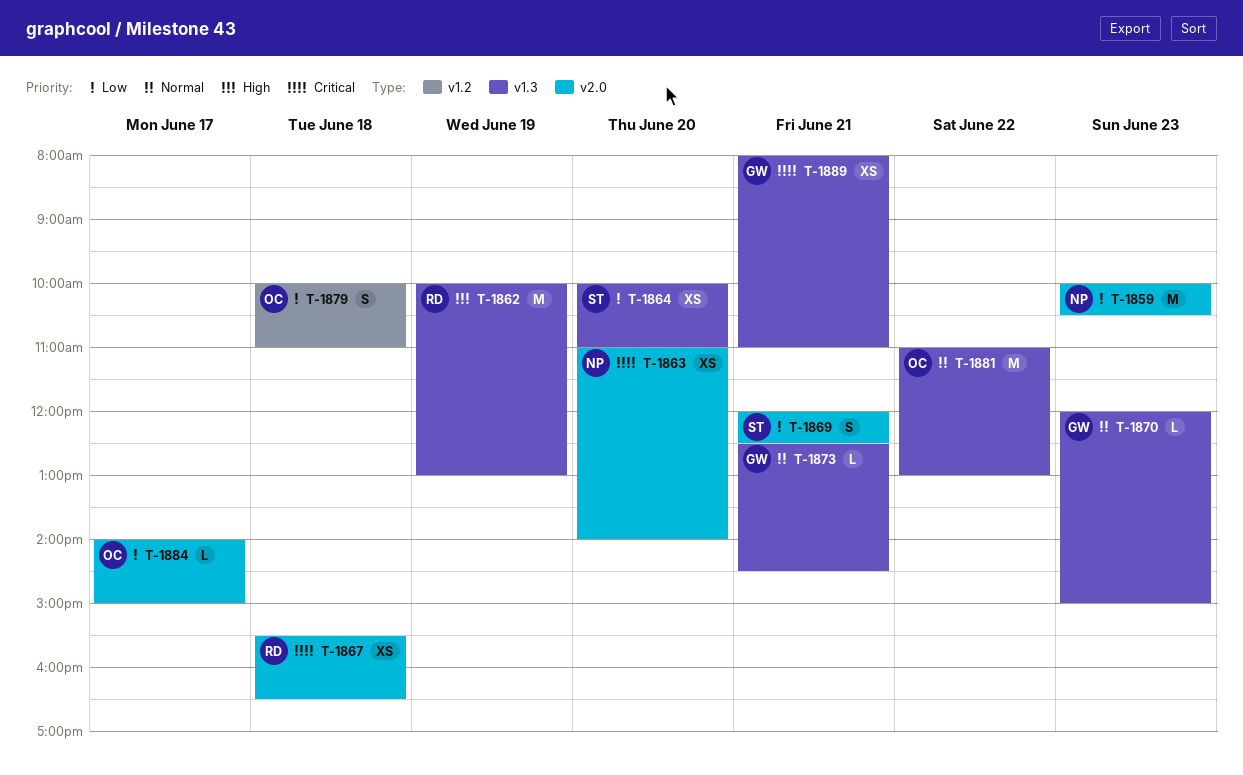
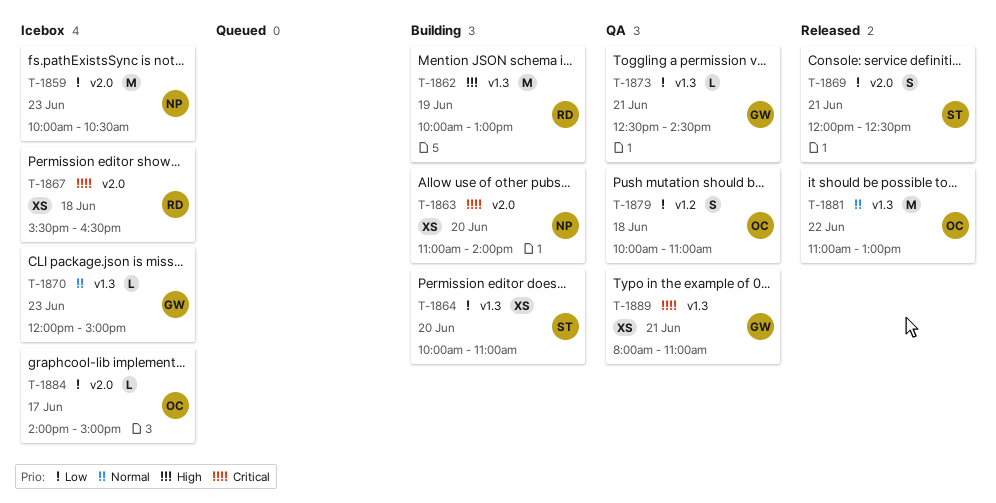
T-1873, priority: Normal -> Low

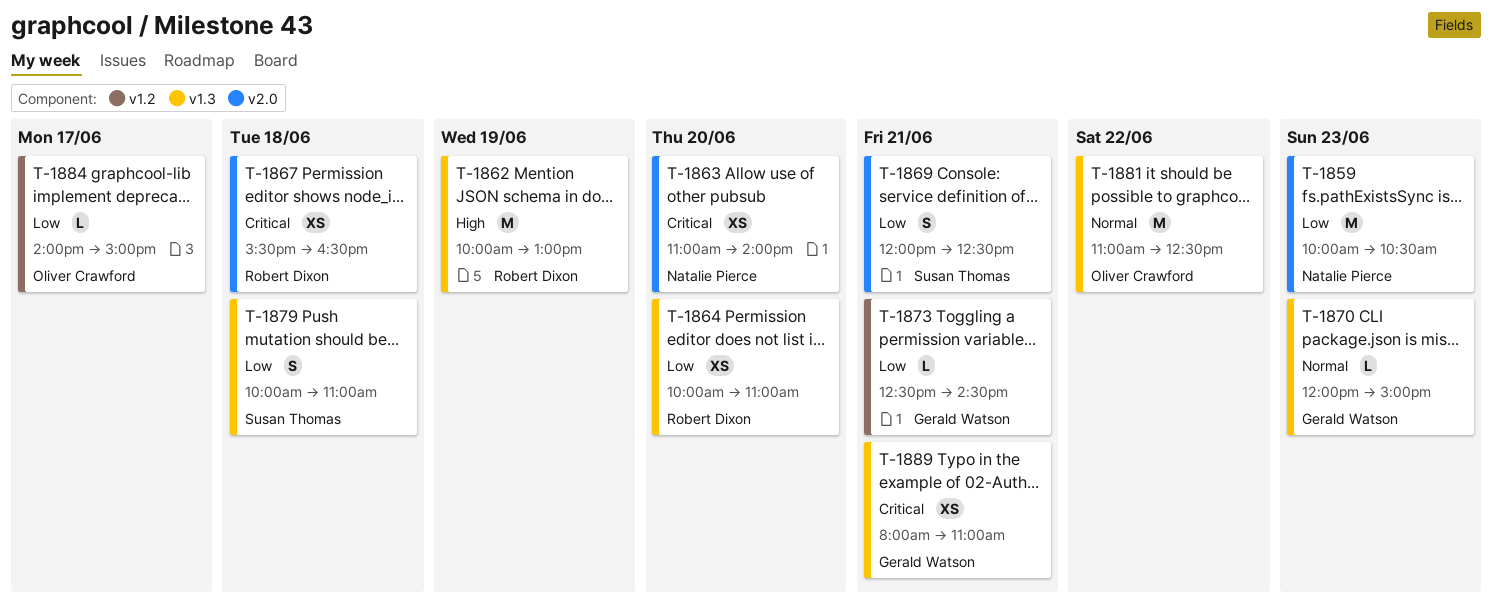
T-1864, owner: Susan Thomas -> Robert Dixon
T-1873, label: v1.3 -> v1.2
T-1879, owner: Oliver Crawford -> Susan Thomas
T-1879, label: v1.2 -> v1.3
T-1881, ends: 13:00 -> 12:30
T-1884, label: v2.0 -> v1.2

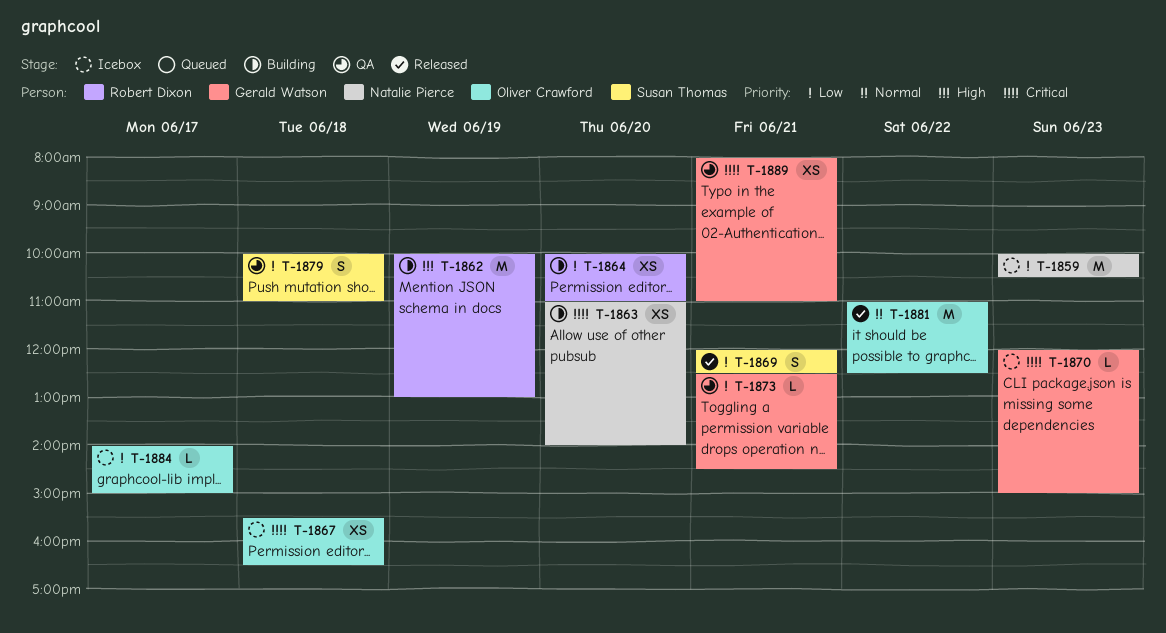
T-1867, owner: Robert Dixon -> Oliver Crawford
T-1870, priority: Normal -> Critical

